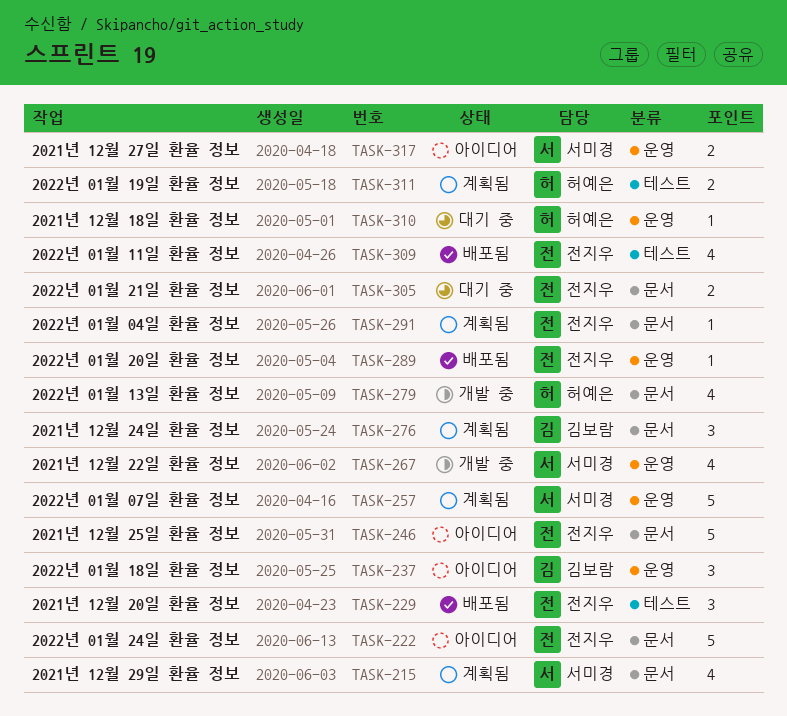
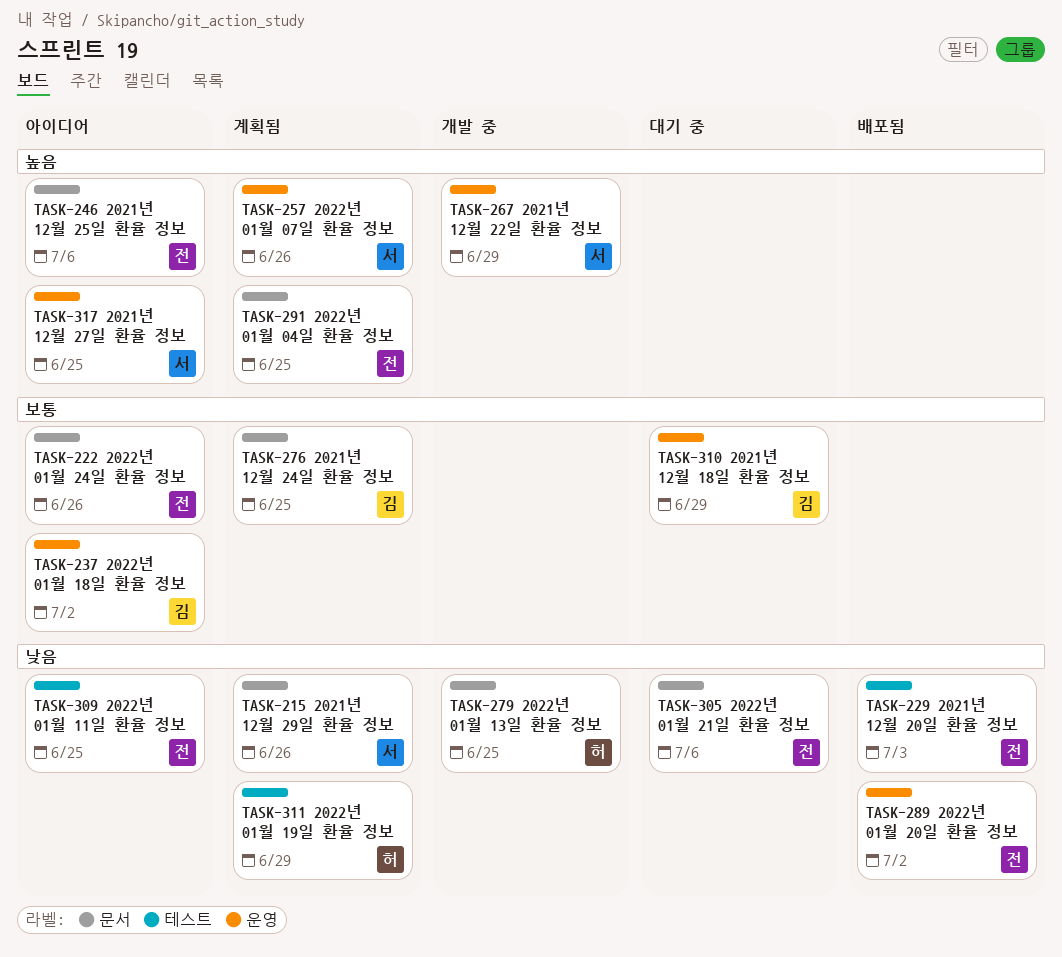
TASK-309, status: 배포됨 -> 아이디어
TASK-310, owner: 허예은 -> 김보람

